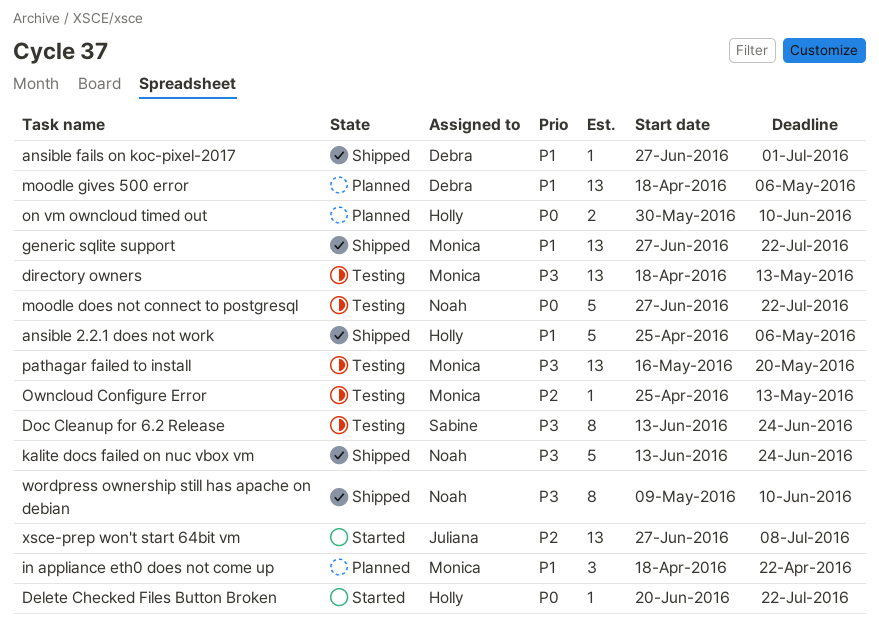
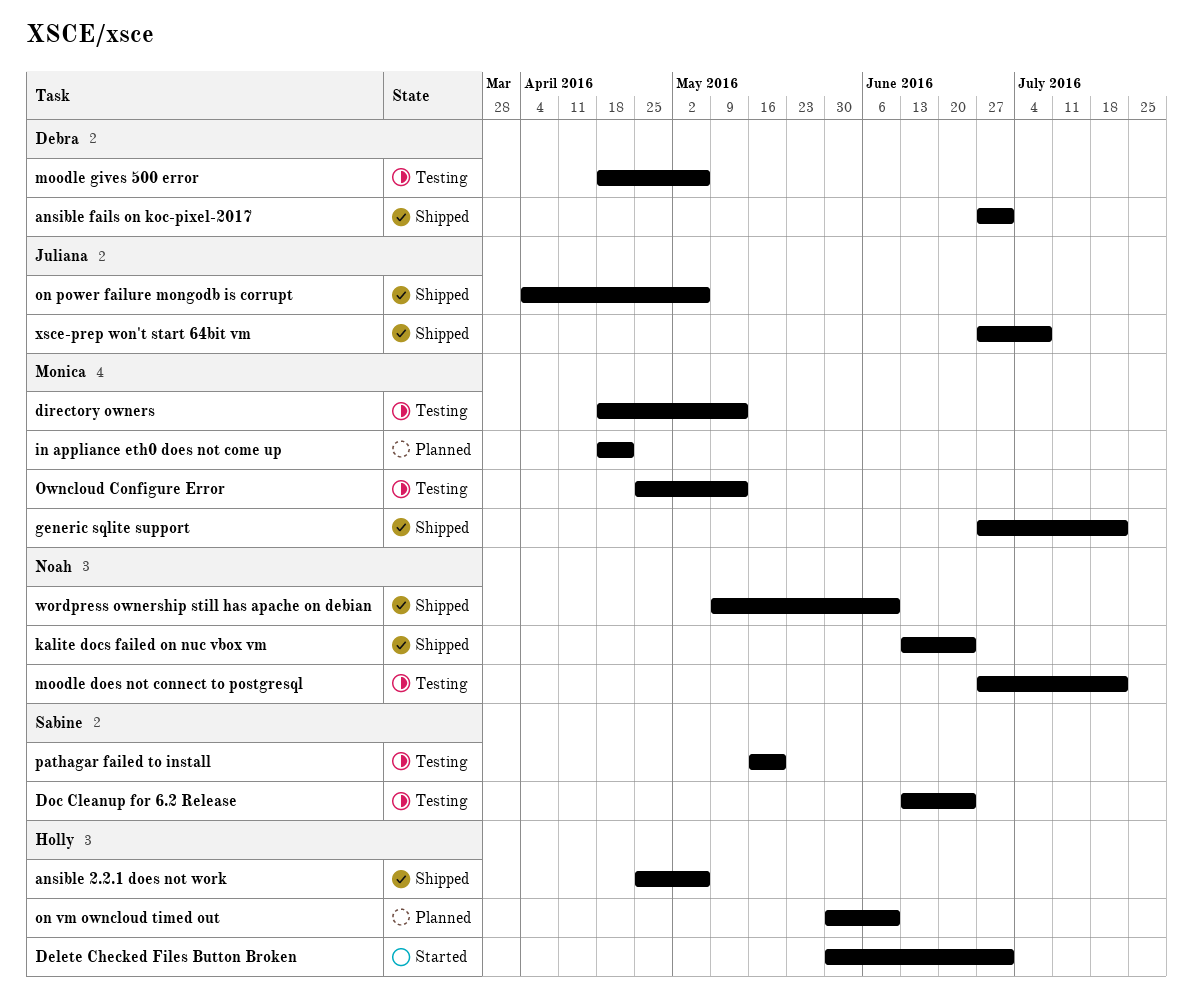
Delete Checked Files Button Broken, start: Jun 20 -> May 30
Delete Checked Files Button Broken, due: Jul 22 -> Jul 1
moodle gives 500 error, status: Planned -> Testing
on power failure mongodb is corrupt: none -> present
pathagar failed to install, owner: Monica -> Sabine
xsce-prep won't start 64bit vm, status: Started -> Shipped

